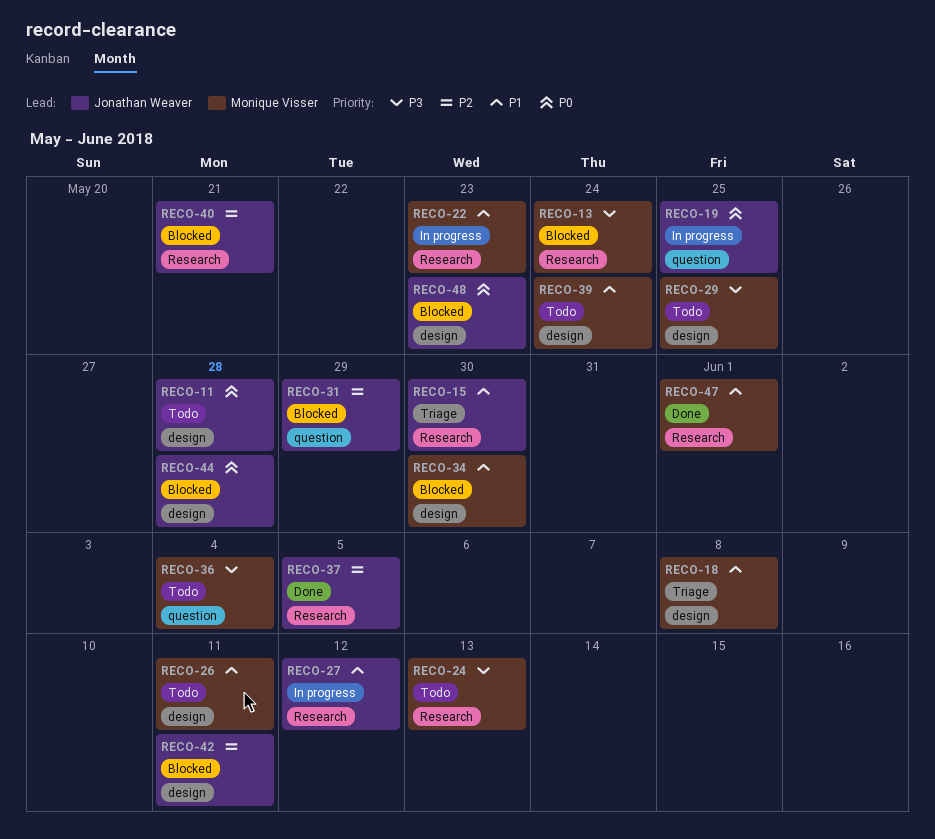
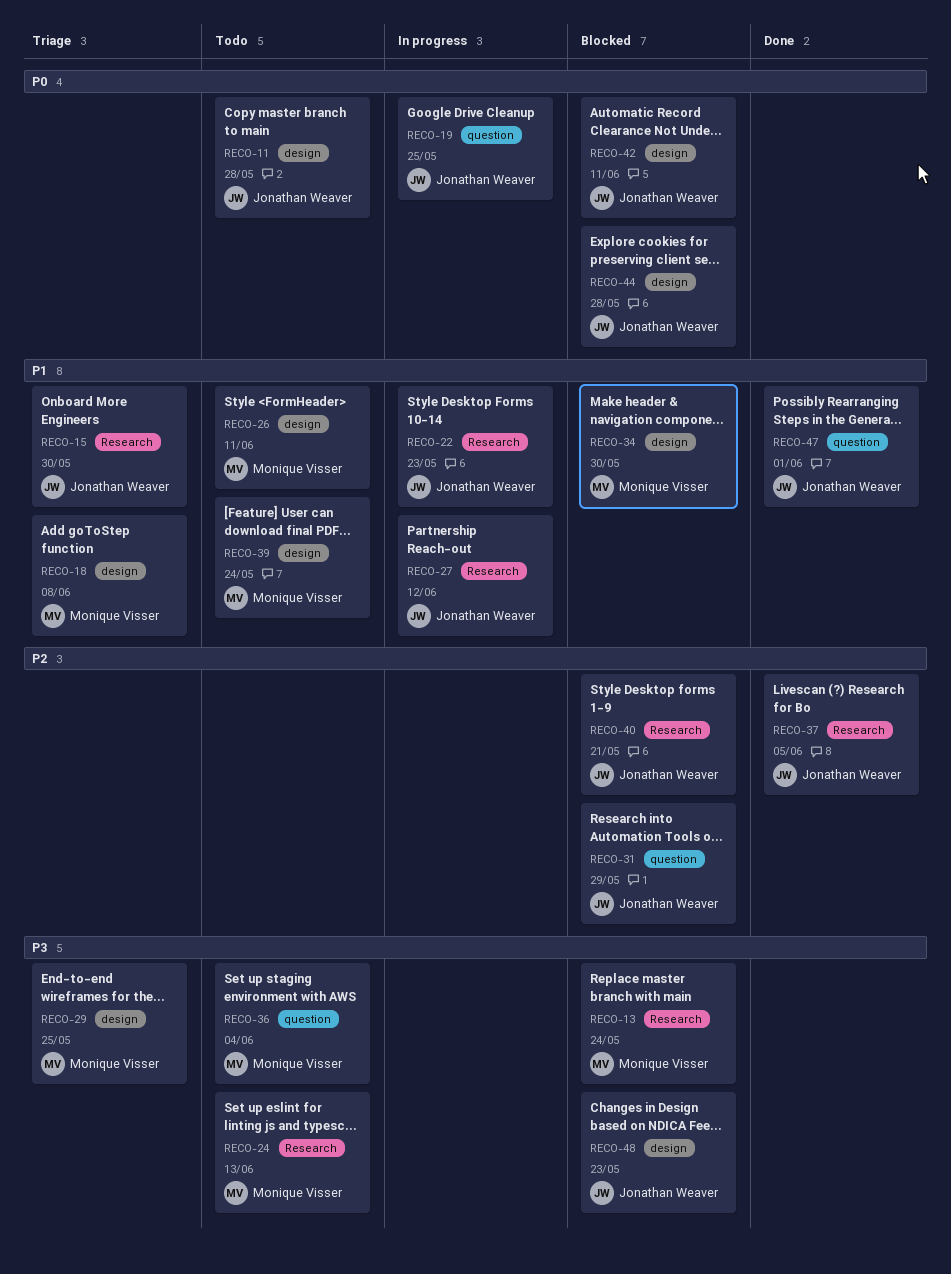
RECO-22, owner: Monique Visser -> Jonathan Weaver
RECO-29, status: Todo -> Triage
RECO-42, priority: P2 -> P0
RECO-47, owner: Monique Visser -> Jonathan Weaver
RECO-47, label: Research -> question
RECO-48, priority: P0 -> P3

